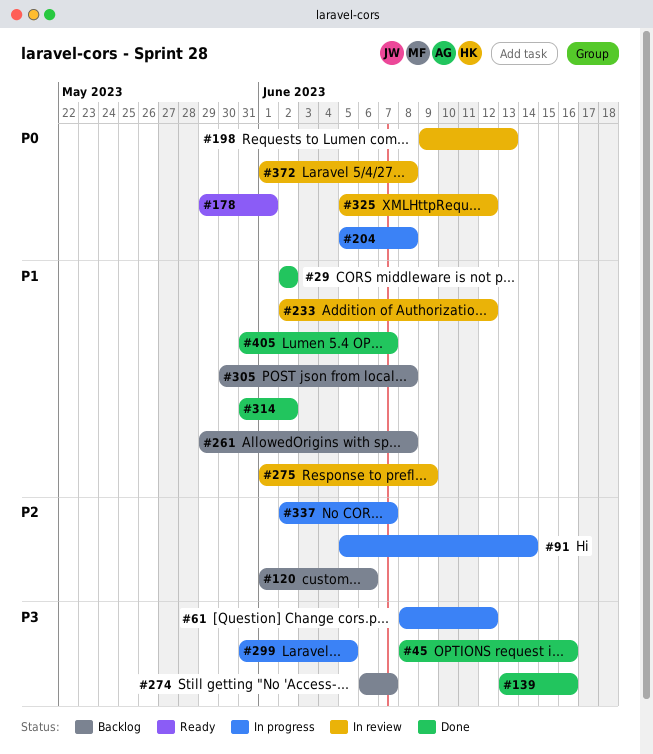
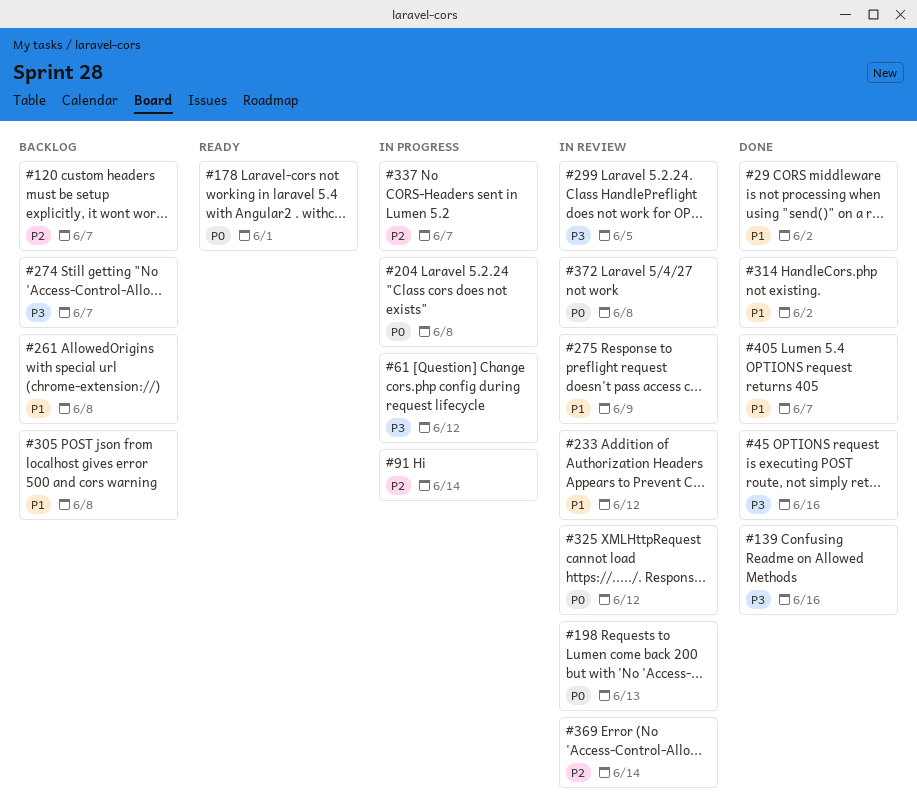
#120, due: Jun 6 -> Jun 7
#299, status: In progress -> In review
#369: none -> present

